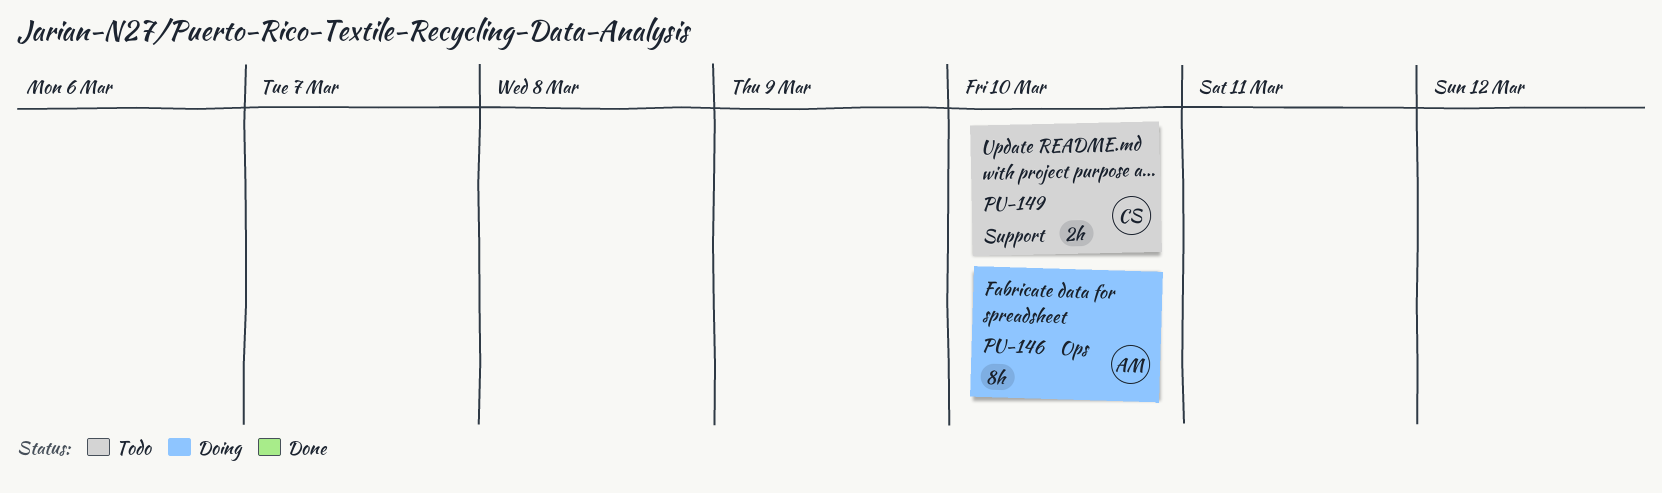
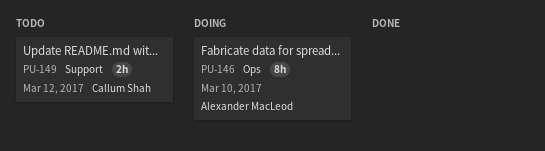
PU-149, due: Mar 10 -> Mar 12

